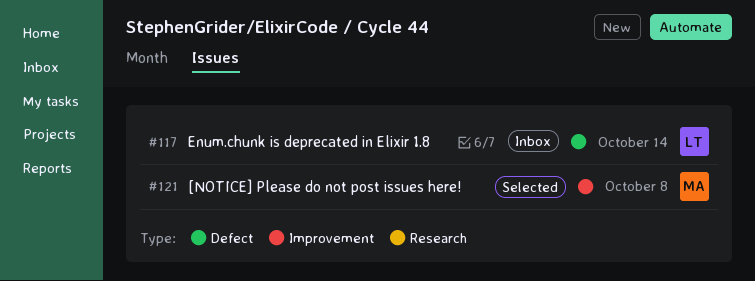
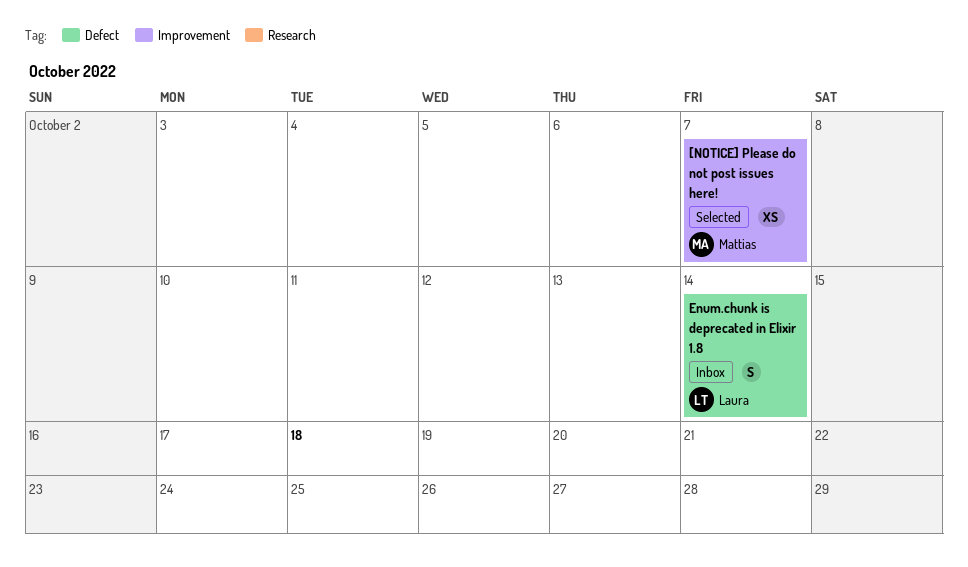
[NOTICE] Please do not post issues here!, due: Oct 8 -> Oct 7

